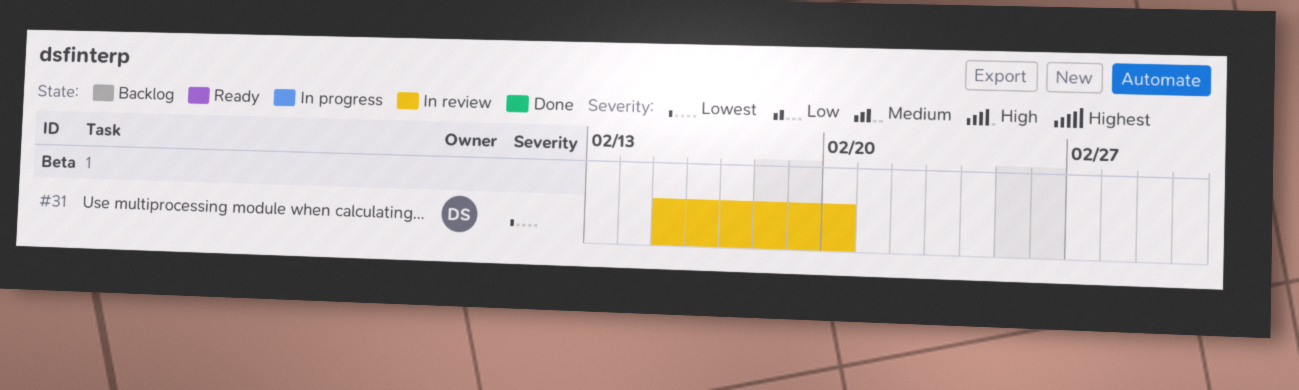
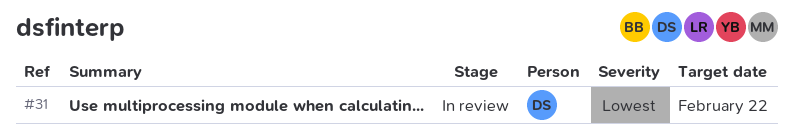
#31, due: Feb 20 -> Feb 22

